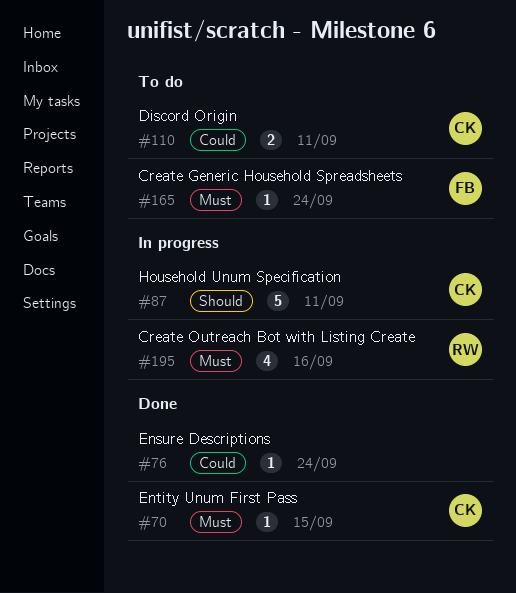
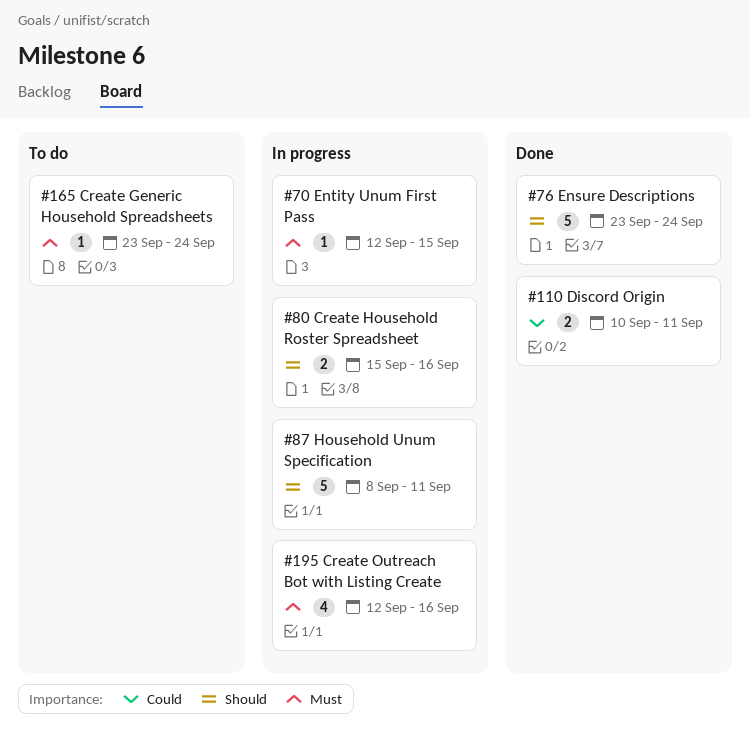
#70, status: Done -> In progress
#76, priority: Could -> Should
#76, estimate: 1 -> 5
#80: none -> present
#110, status: To do -> Done

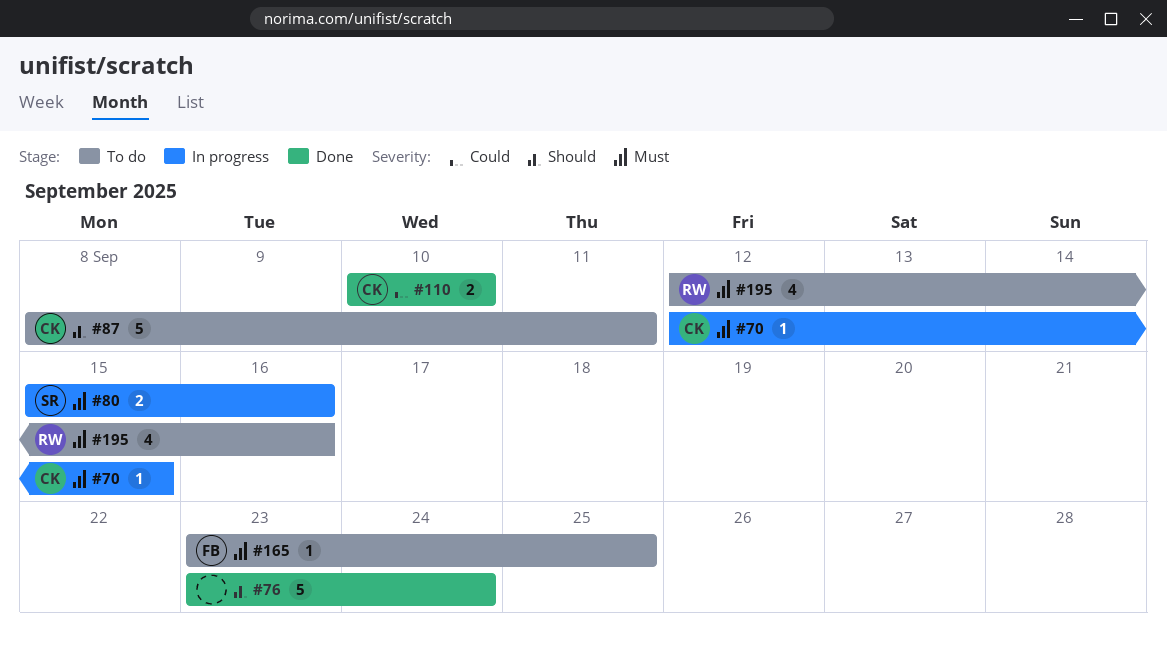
#80, priority: Should -> Must
#87, status: In progress -> To do
#110, due: Sep 11 -> Sep 10
#165, due: Sep 24 -> Sep 25
#195, status: In progress -> To do

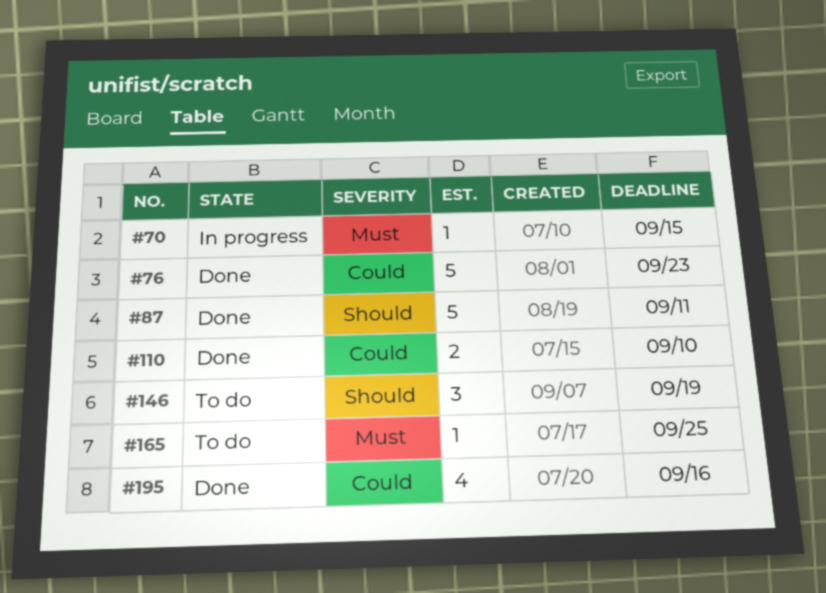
#76, priority: Should -> Could
#76, due: Sep 24 -> Sep 23
#80: present -> none
#87, status: To do -> Done
#146: none -> present
#195, status: To do -> Done
#195, priority: Must -> Could

